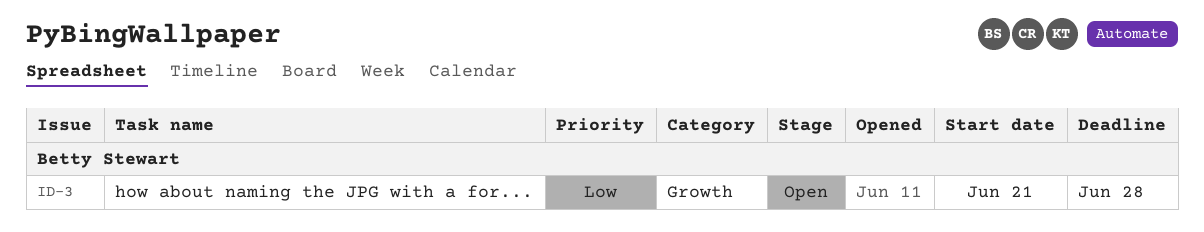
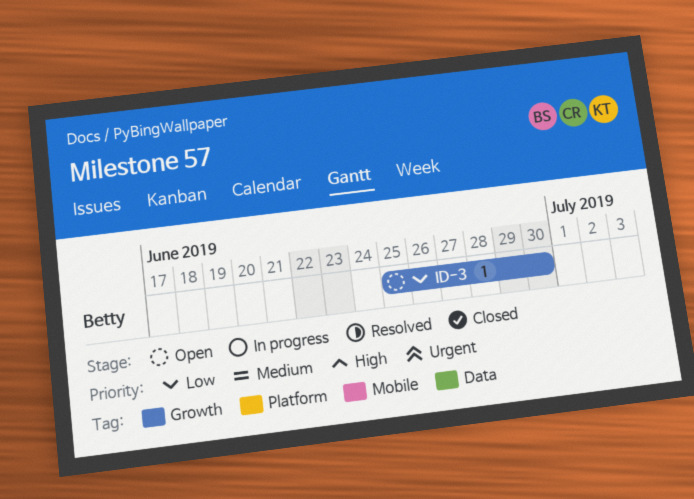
ID-3, start: Jun 21 -> Jun 25
ID-3, due: Jun 28 -> Jun 30

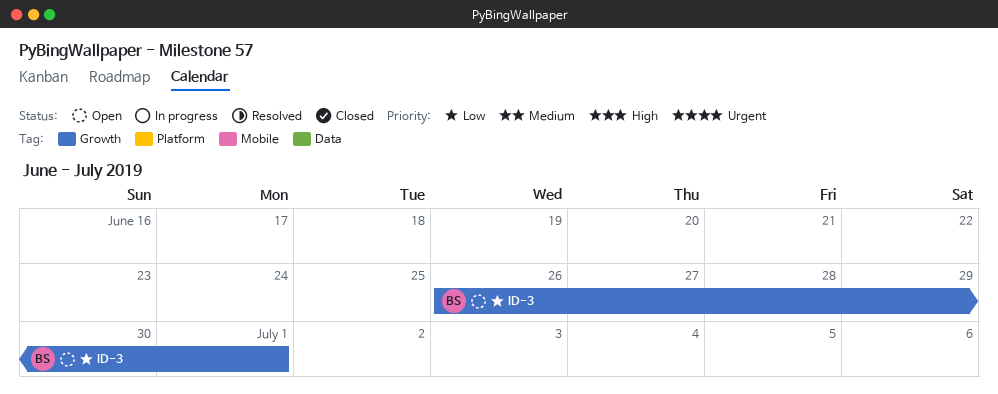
ID-3, start: Jun 25 -> Jun 26
ID-3, due: Jun 30 -> Jul 1

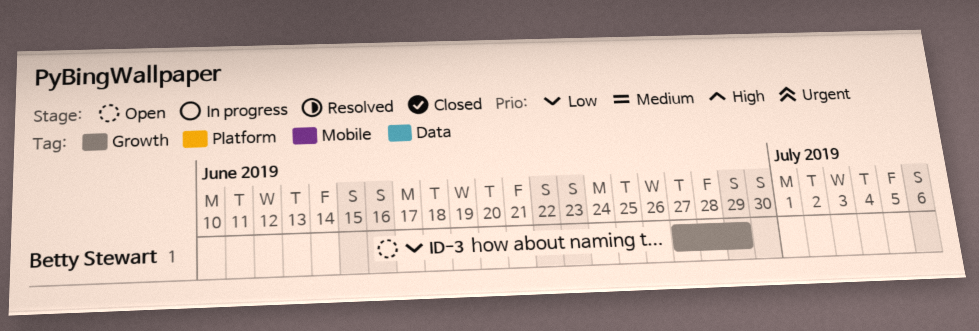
ID-3, start: Jun 26 -> Jun 27
ID-3, due: Jul 1 -> Jun 29

